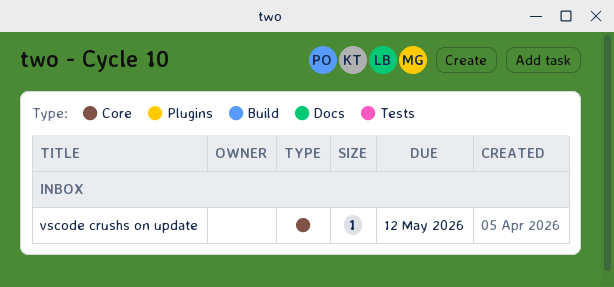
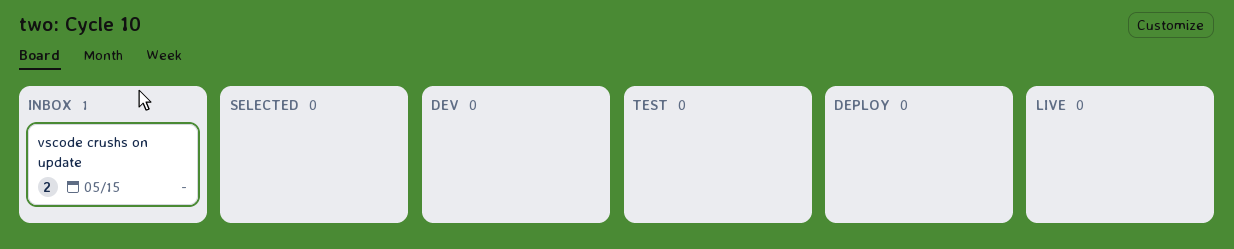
vscode crushs on update, estimate: 1 -> 2
vscode crushs on update, due: May 12 -> May 15

